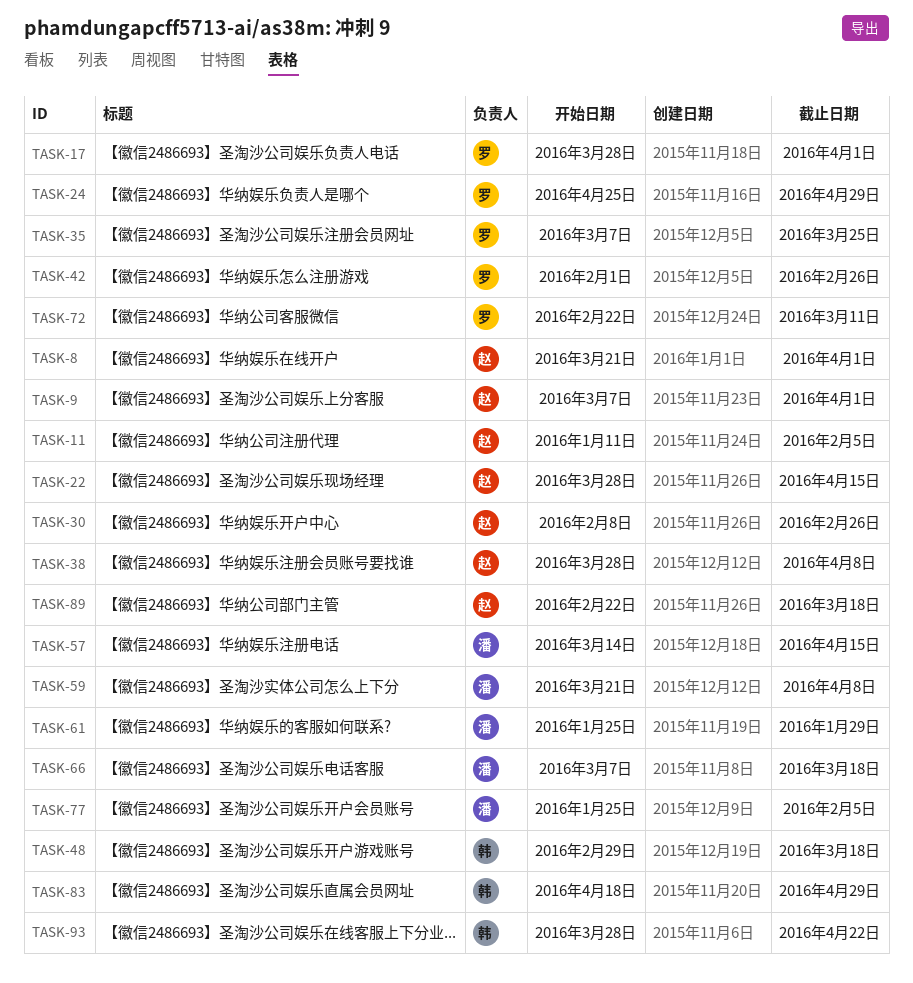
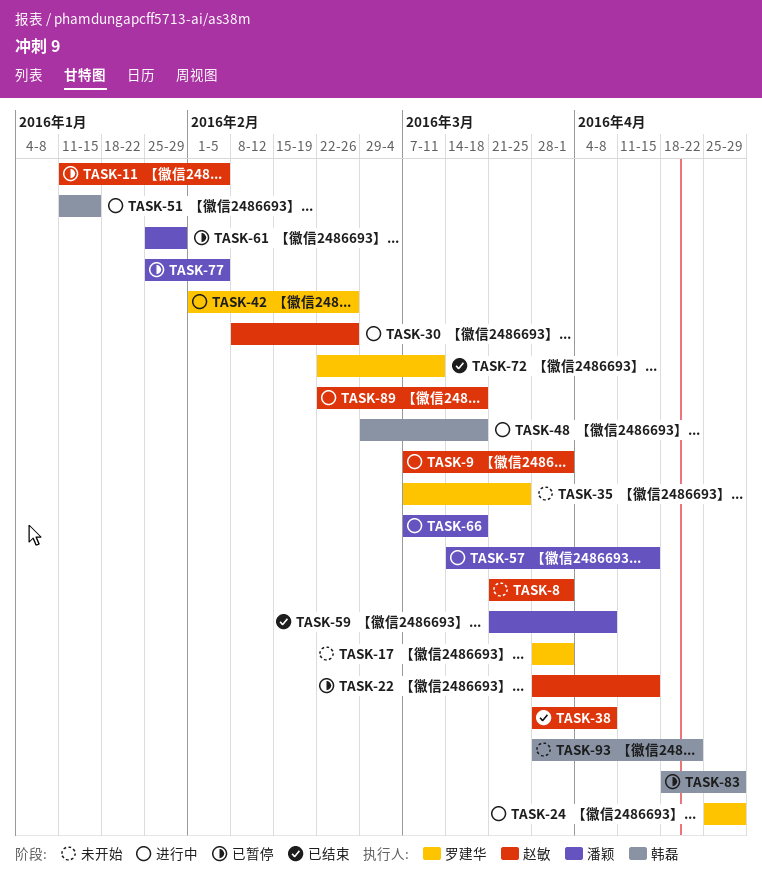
TASK-51: none -> present

